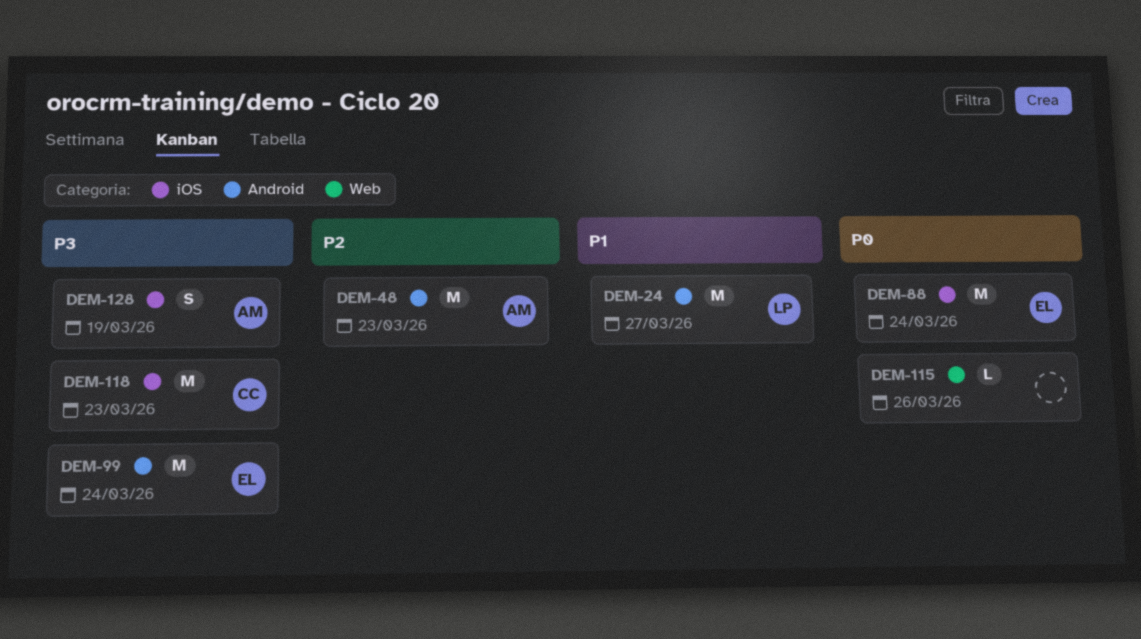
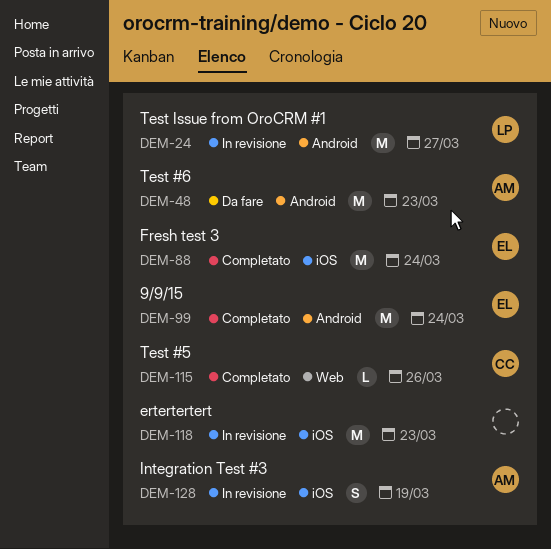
DEM-115, owner: none -> CC
DEM-118, owner: CC -> none

